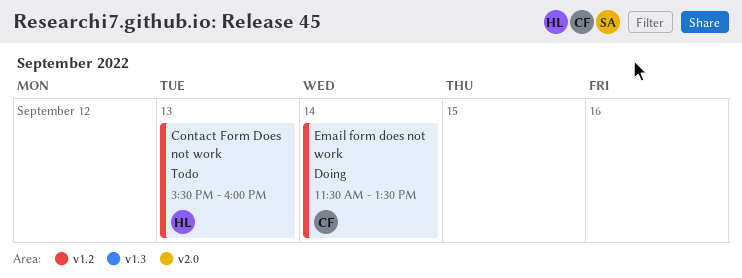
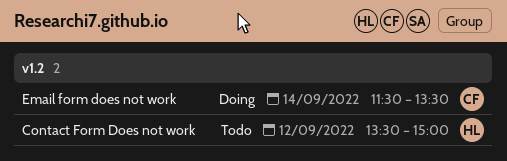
Contact Form Does not work, day: Sep 13 -> Sep 12
Contact Form Does not work, begins: 15:30 -> 13:30
Contact Form Does not work, ends: 16:00 -> 15:00

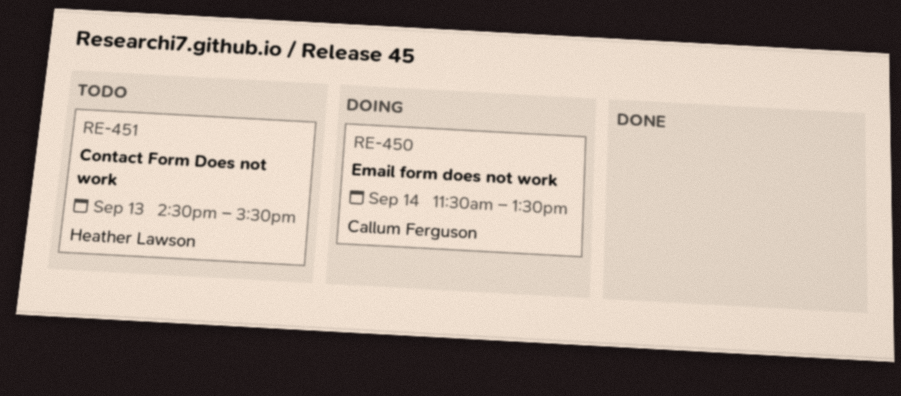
Contact Form Does not work, day: Sep 12 -> Sep 13
Contact Form Does not work, begins: 13:30 -> 14:30
Contact Form Does not work, ends: 15:00 -> 15:30

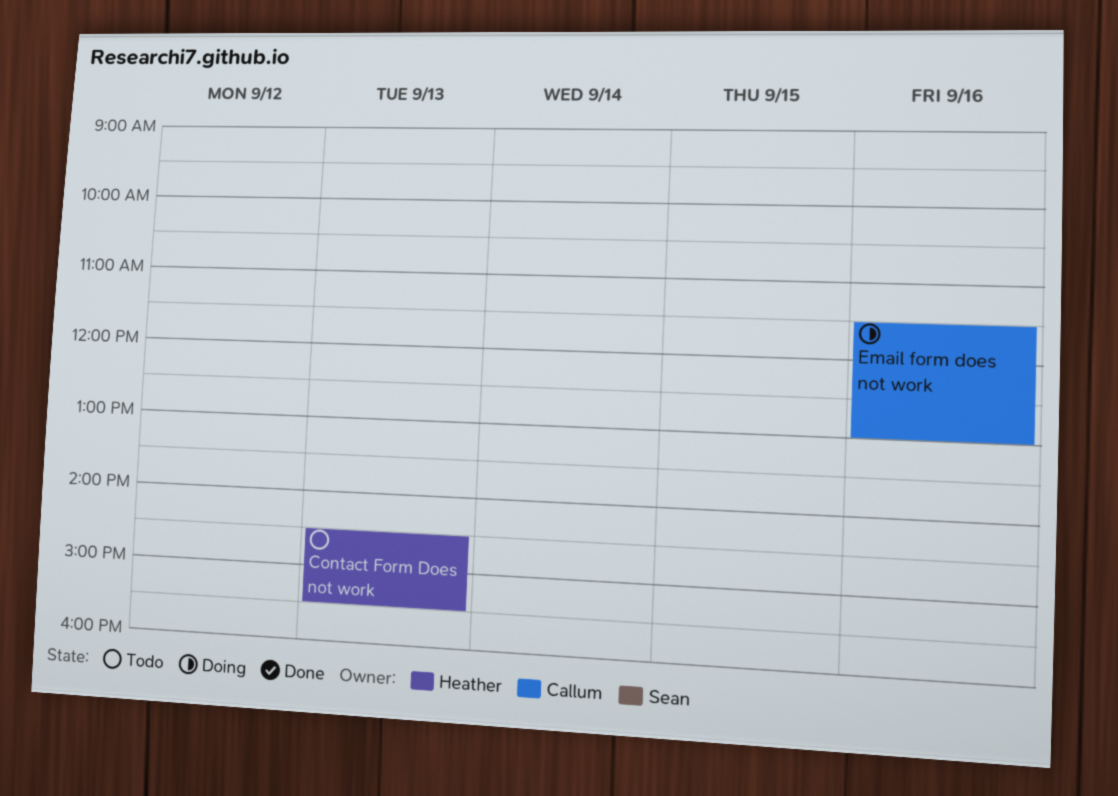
Email form does not work, day: Sep 14 -> Sep 16
Email form does not work, ends: 13:30 -> 13:00

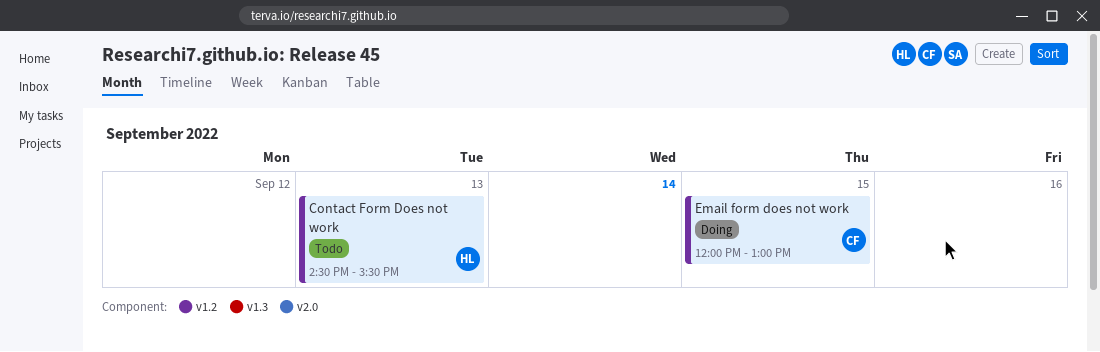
Email form does not work, day: Sep 16 -> Sep 15
Email form does not work, begins: 11:30 -> 12:00

